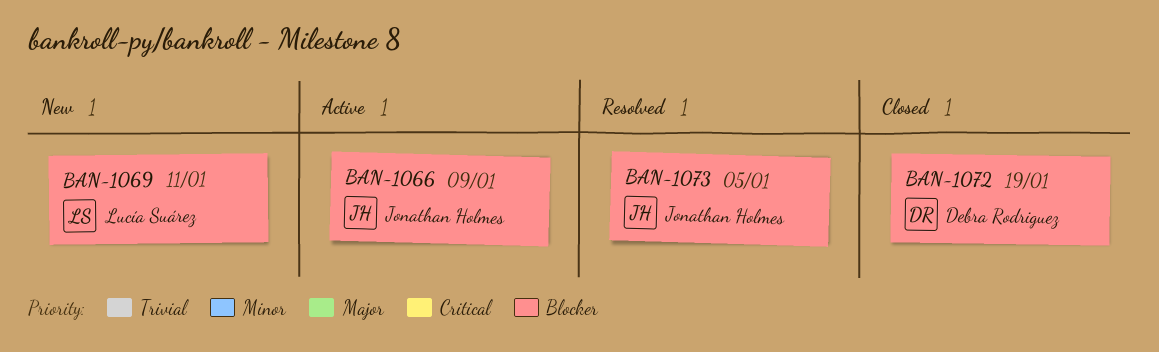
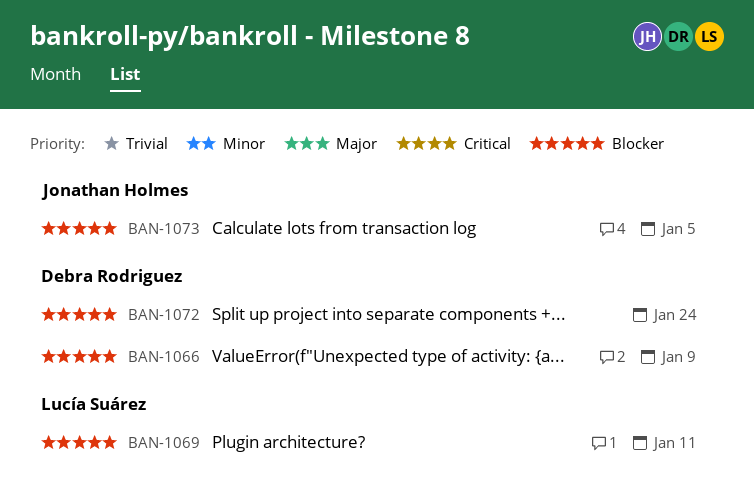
BAN-1066, owner: Jonathan Holmes -> Debra Rodriguez
BAN-1072, due: Jan 19 -> Jan 24

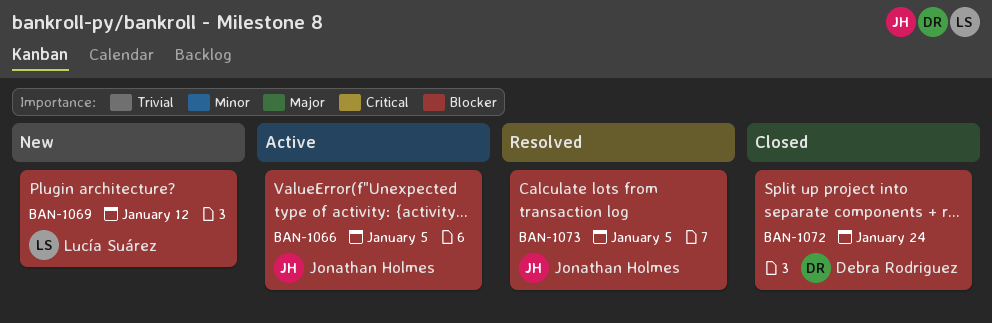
BAN-1066, owner: Debra Rodriguez -> Jonathan Holmes
BAN-1066, due: Jan 9 -> Jan 5
BAN-1069, due: Jan 11 -> Jan 12

